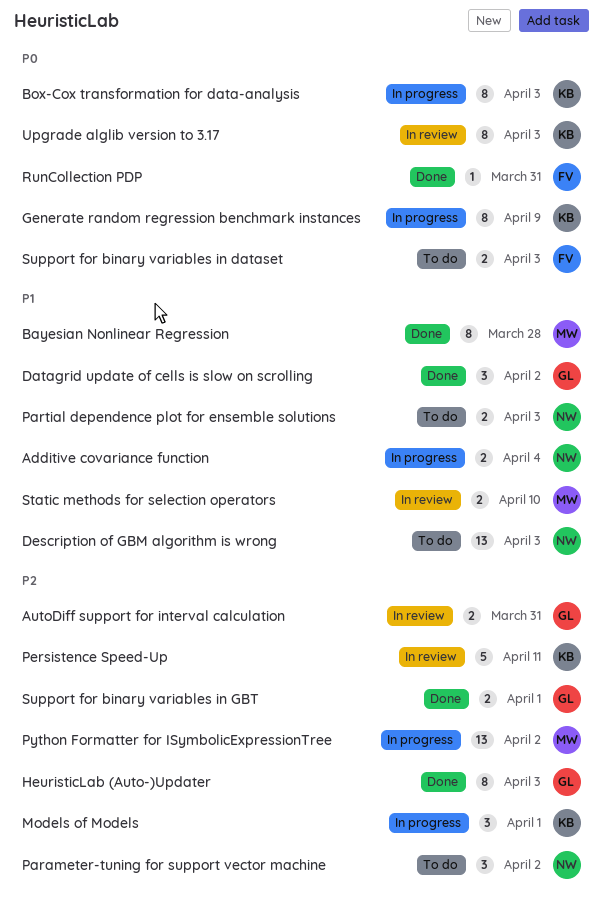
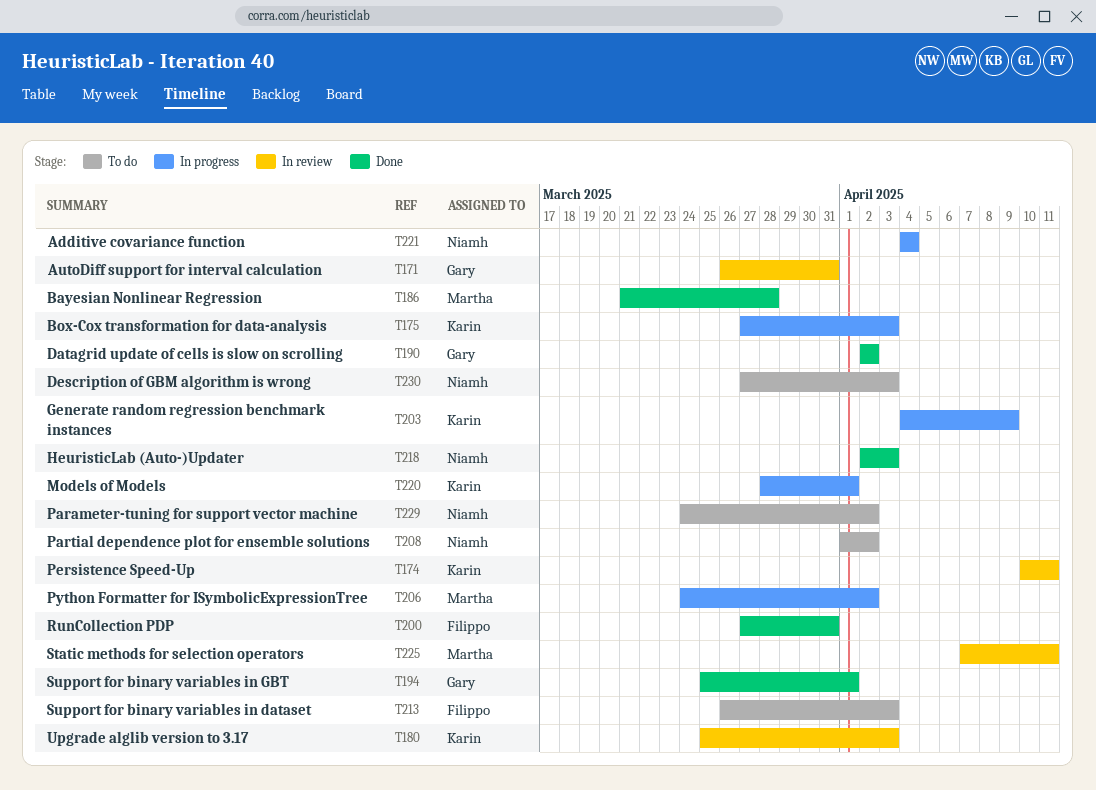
HeuristicLab (Auto-)Updater, owner: Gary -> Niamh
Partial dependence plot for ensemble solutions, due: Apr 3 -> Apr 2
Static methods for selection operators, due: Apr 10 -> Apr 11

